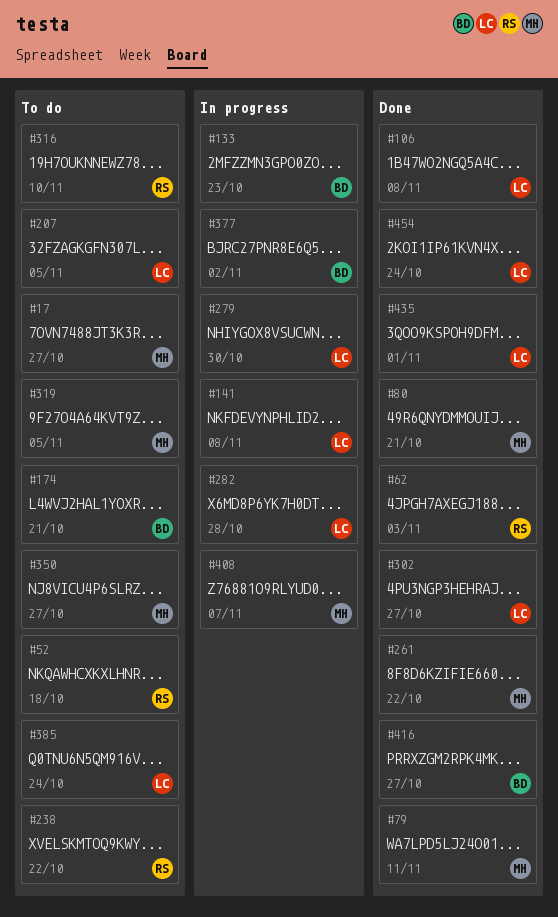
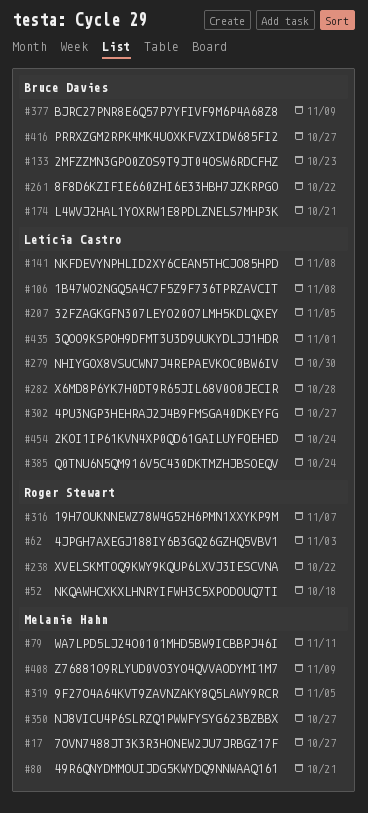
#261, owner: Melanie Hahn -> Bruce Davies
#316, due: Nov 10 -> Nov 7
#377, due: Nov 2 -> Nov 9
#408, due: Nov 7 -> Nov 9

